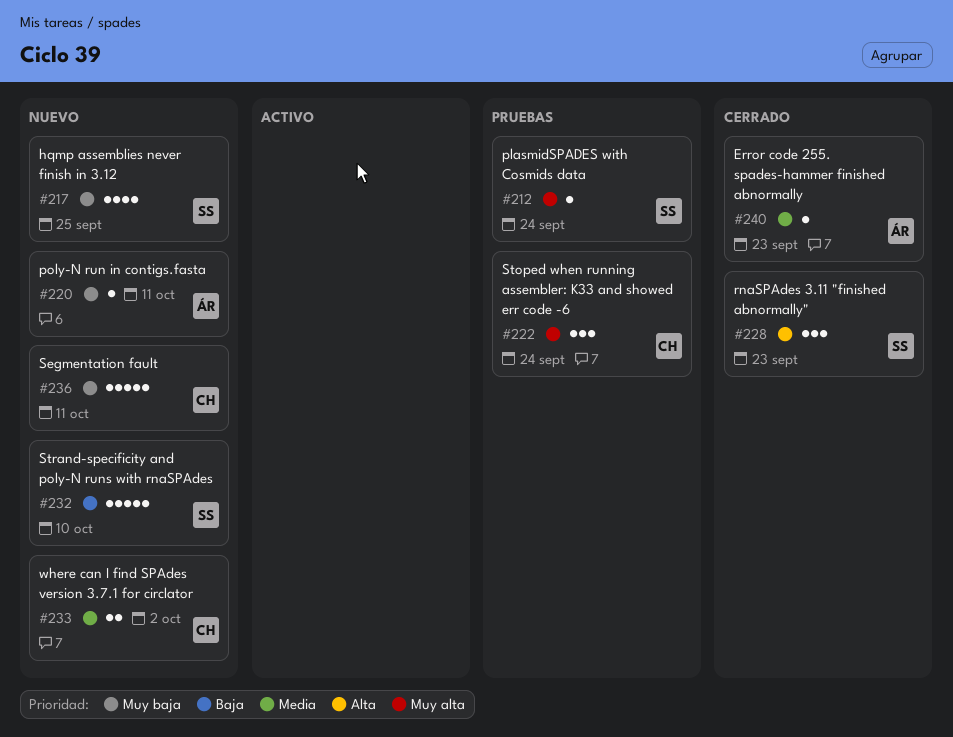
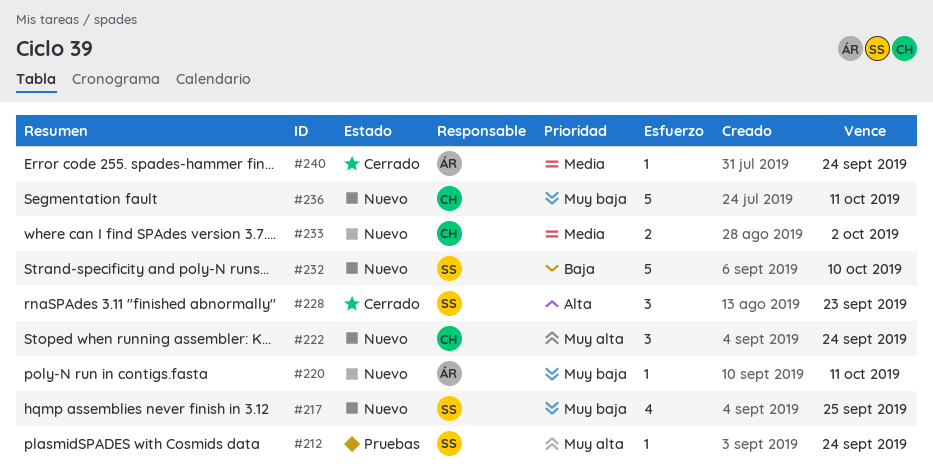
#222, status: Pruebas -> Nuevo
#240, due: Sep 23 -> Sep 24

